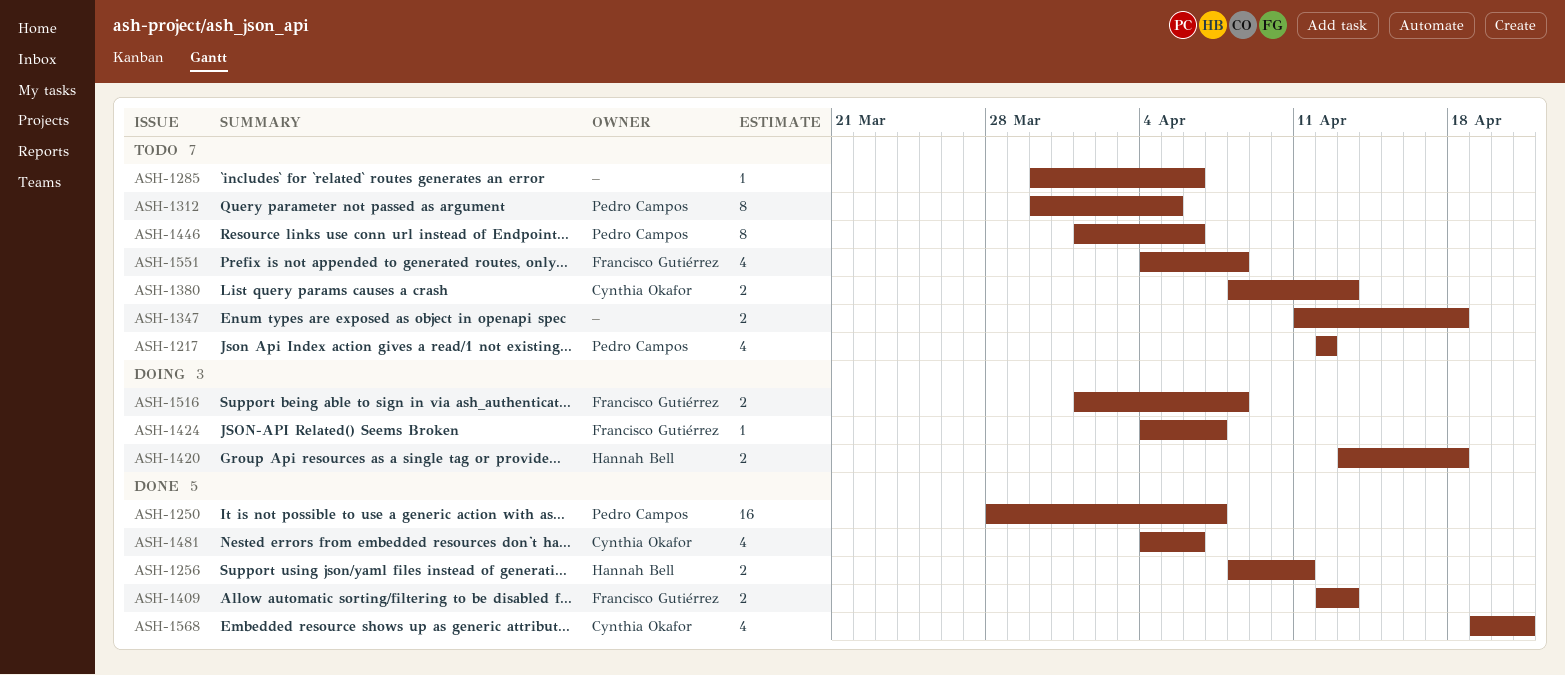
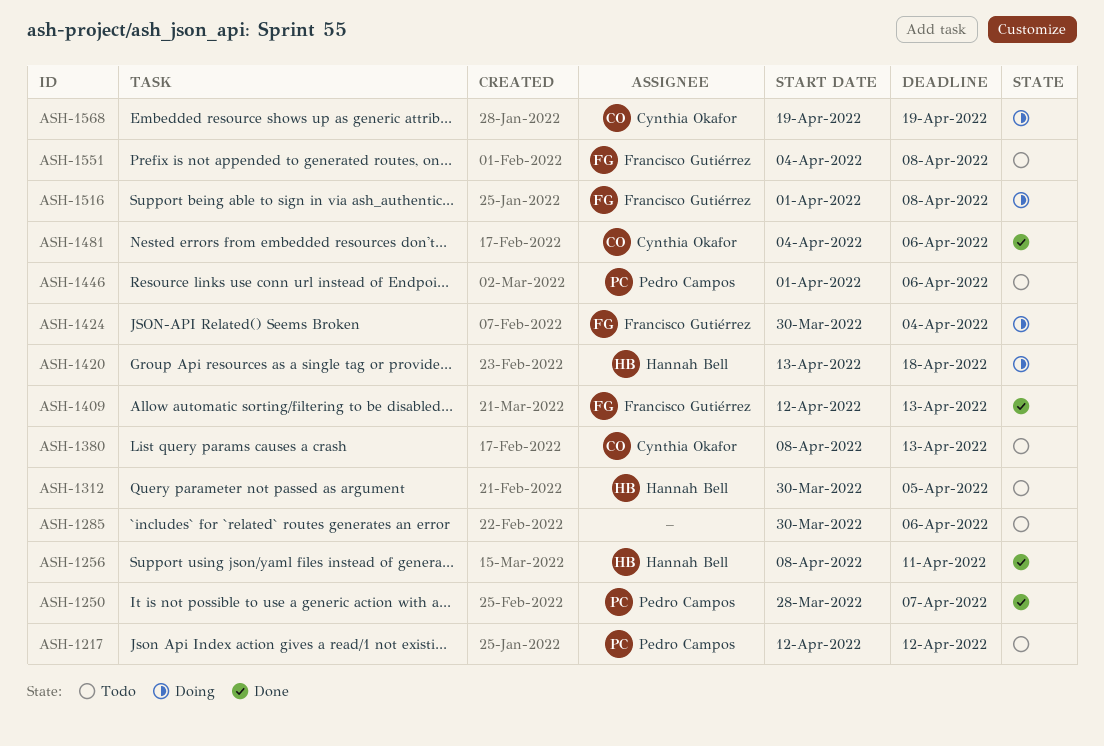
ASH-1312, owner: Pedro Campos -> Hannah Bell
ASH-1347: present -> none
ASH-1424, start: Apr 4 -> Mar 30
ASH-1424, due: Apr 7 -> Apr 4
ASH-1568, status: Done -> Doing
ASH-1568, due: Apr 21 -> Apr 19

